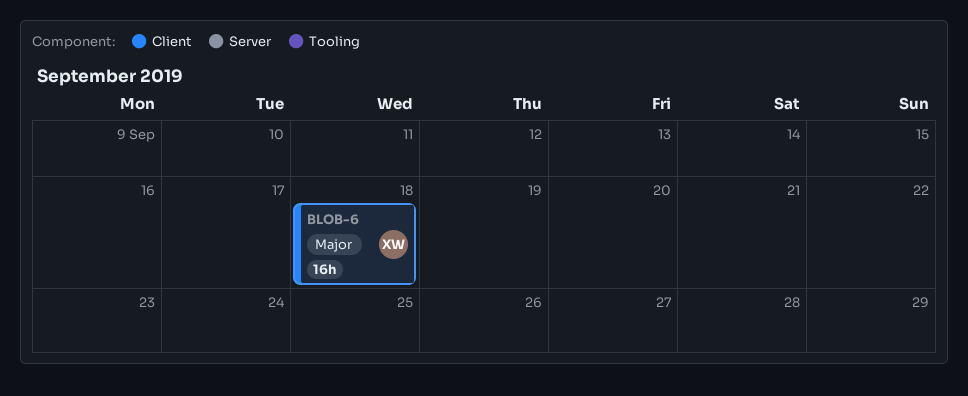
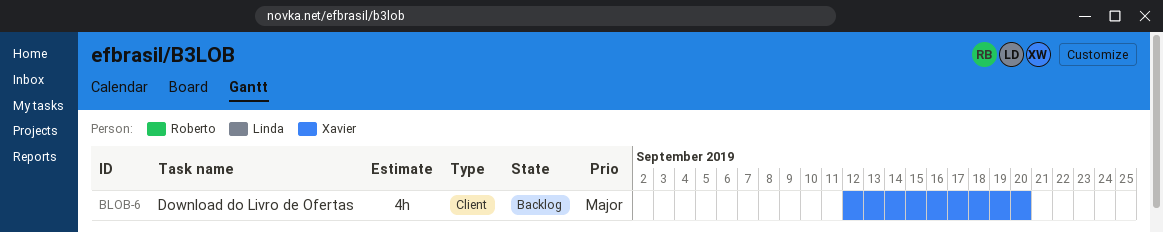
BLOB-6, estimate: 16h -> 4h
BLOB-6, due: Sep 18 -> Sep 20

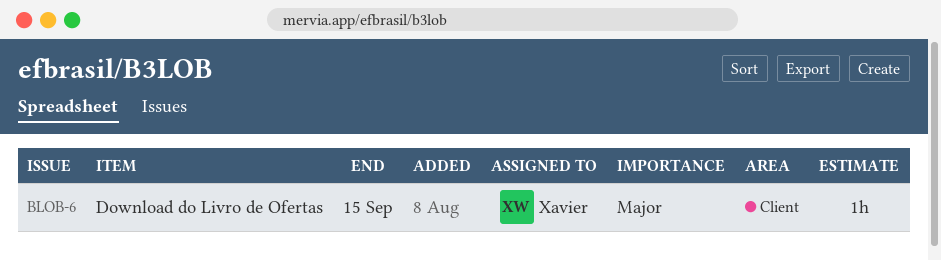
BLOB-6, estimate: 4h -> 1h
BLOB-6, due: Sep 20 -> Sep 15

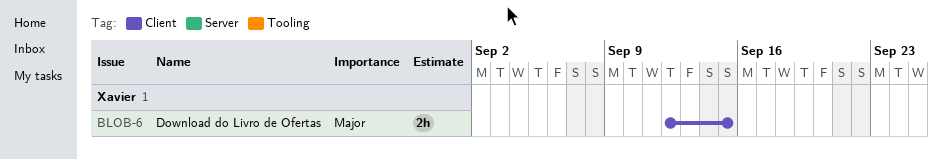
BLOB-6, estimate: 1h -> 2h

